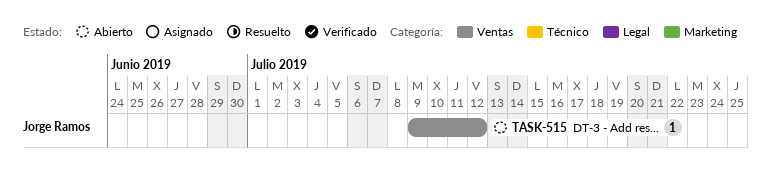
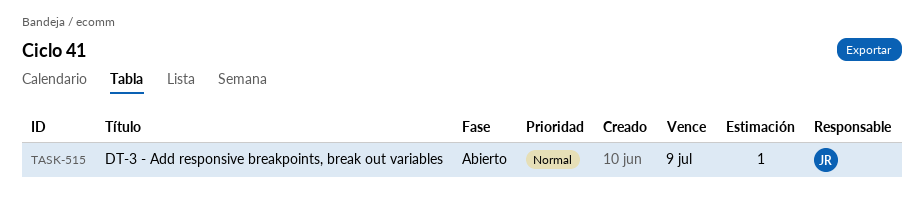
TASK-515, due: Jul 12 -> Jul 9

